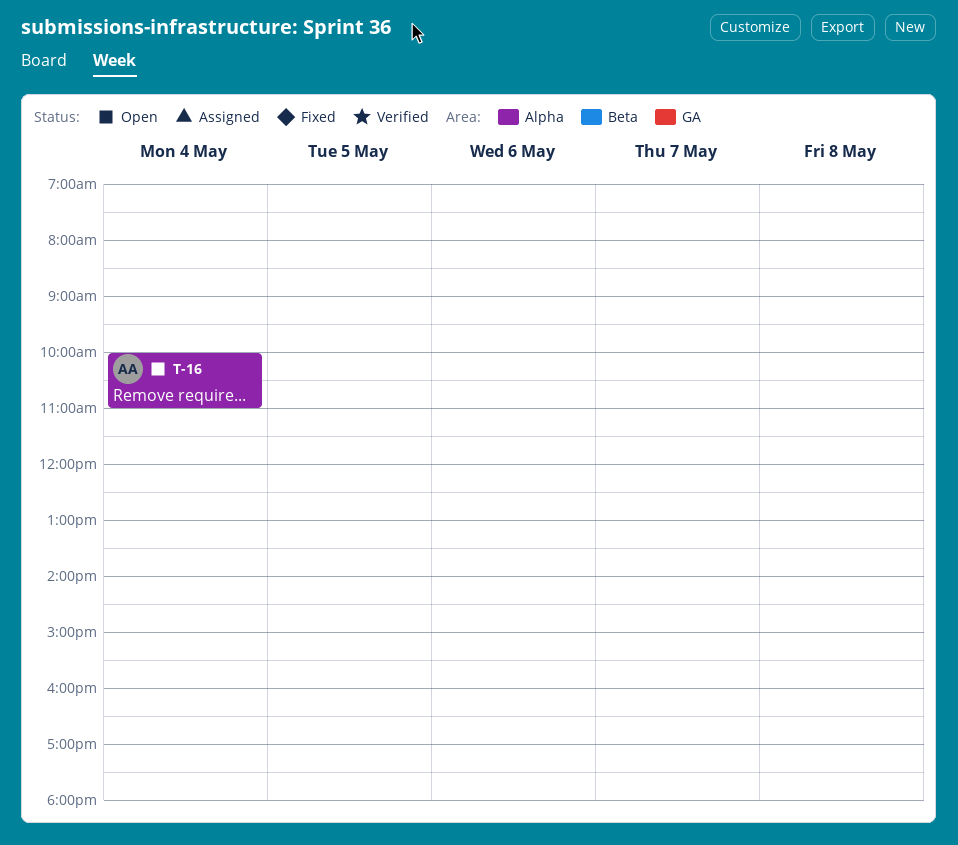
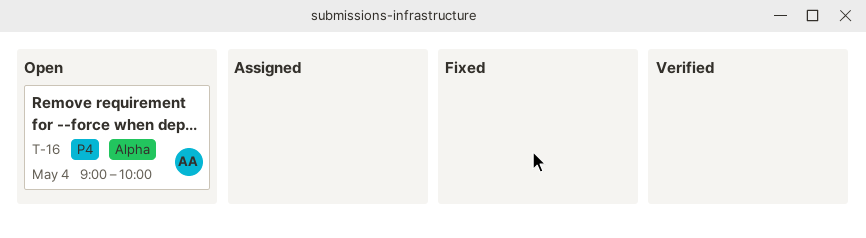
T-16, begins: 10:00 -> 09:00
T-16, ends: 11:00 -> 10:00

